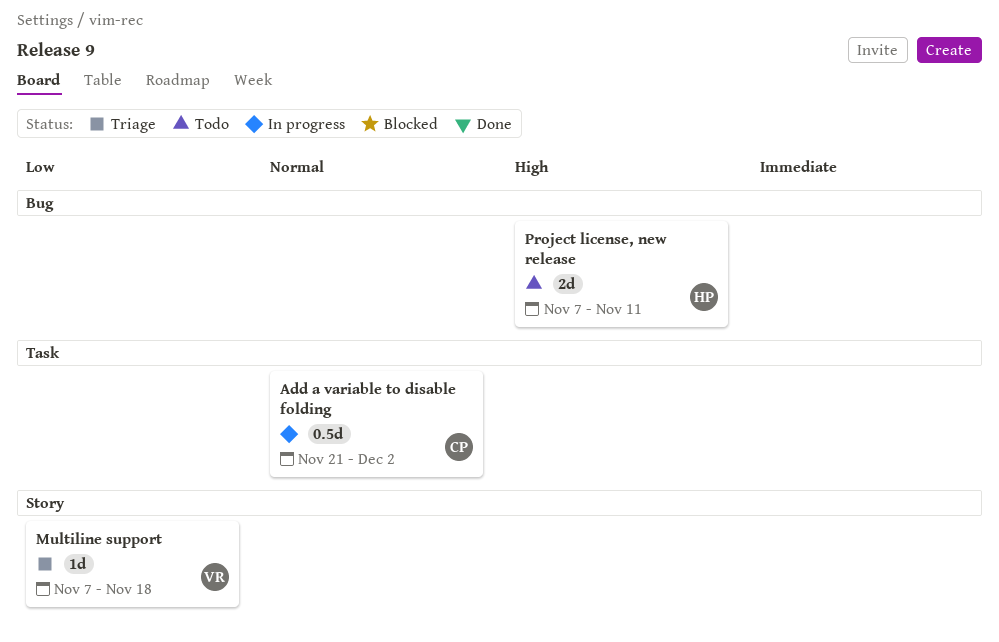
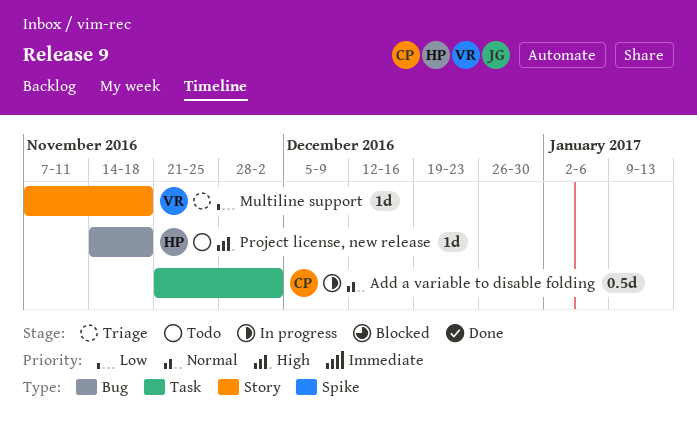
Project license, new release, estimate: 2d -> 1d
Project license, new release, start: Nov 7 -> Nov 14
Project license, new release, due: Nov 11 -> Nov 18

